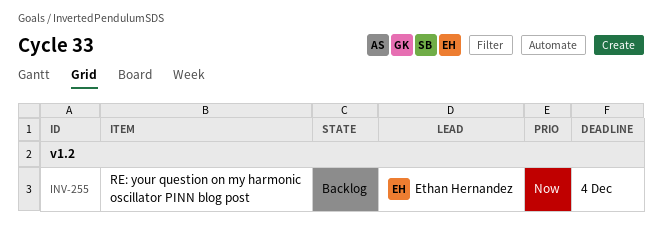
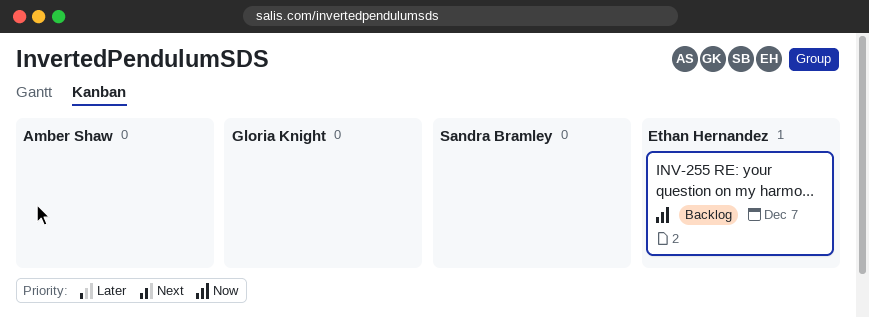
INV-255, due: Dec 4 -> Dec 7

